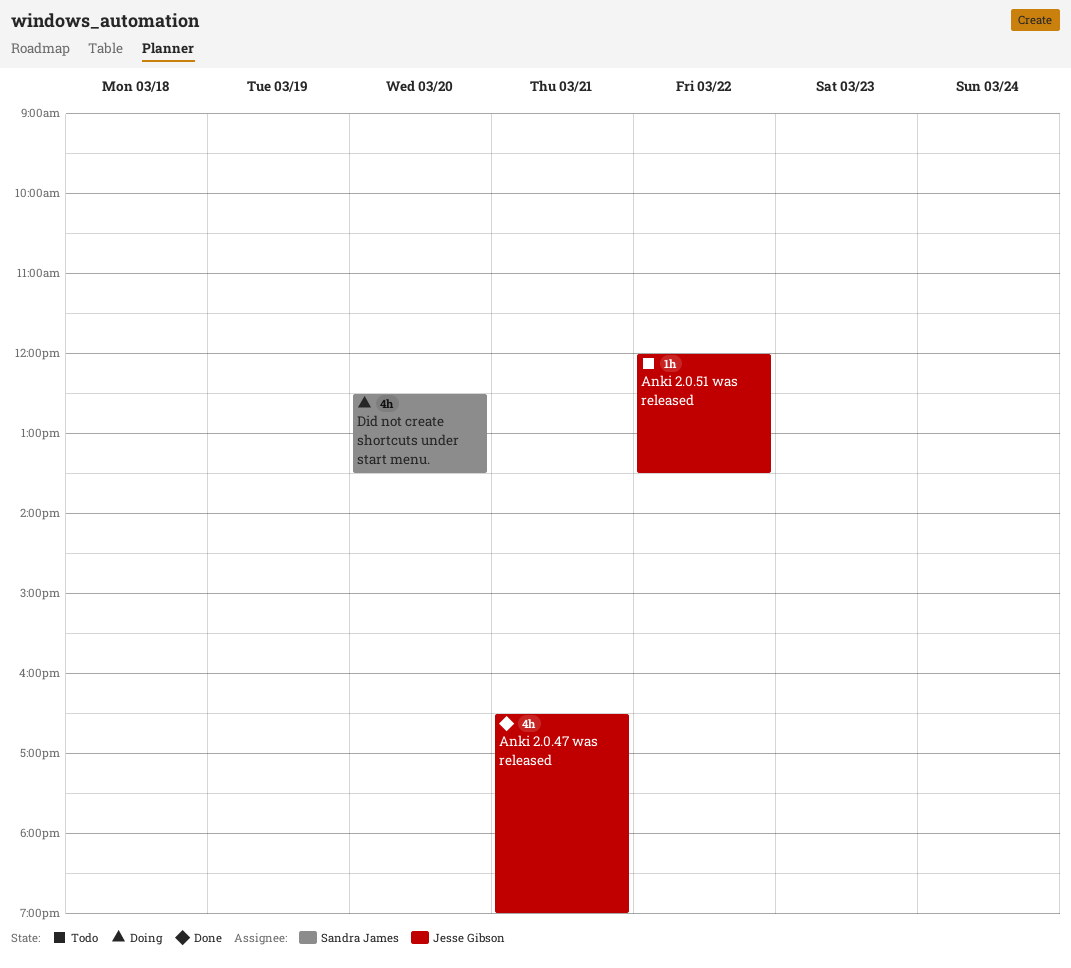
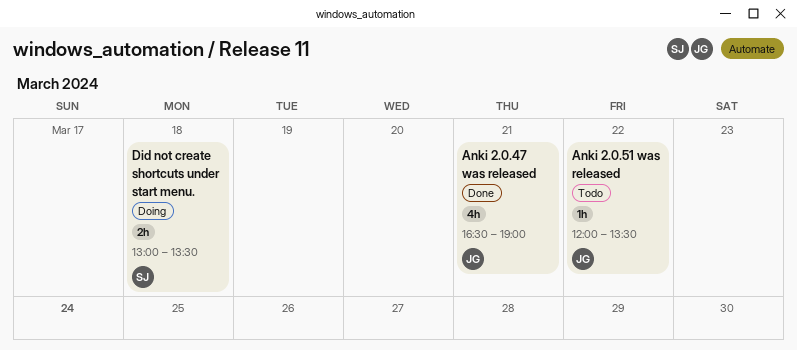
Did not create shortcuts under start menu., estimate: 4h -> 2h
Did not create shortcuts under start menu., day: Mar 20 -> Mar 18
Did not create shortcuts under start menu., begins: 12:30 -> 13:00

